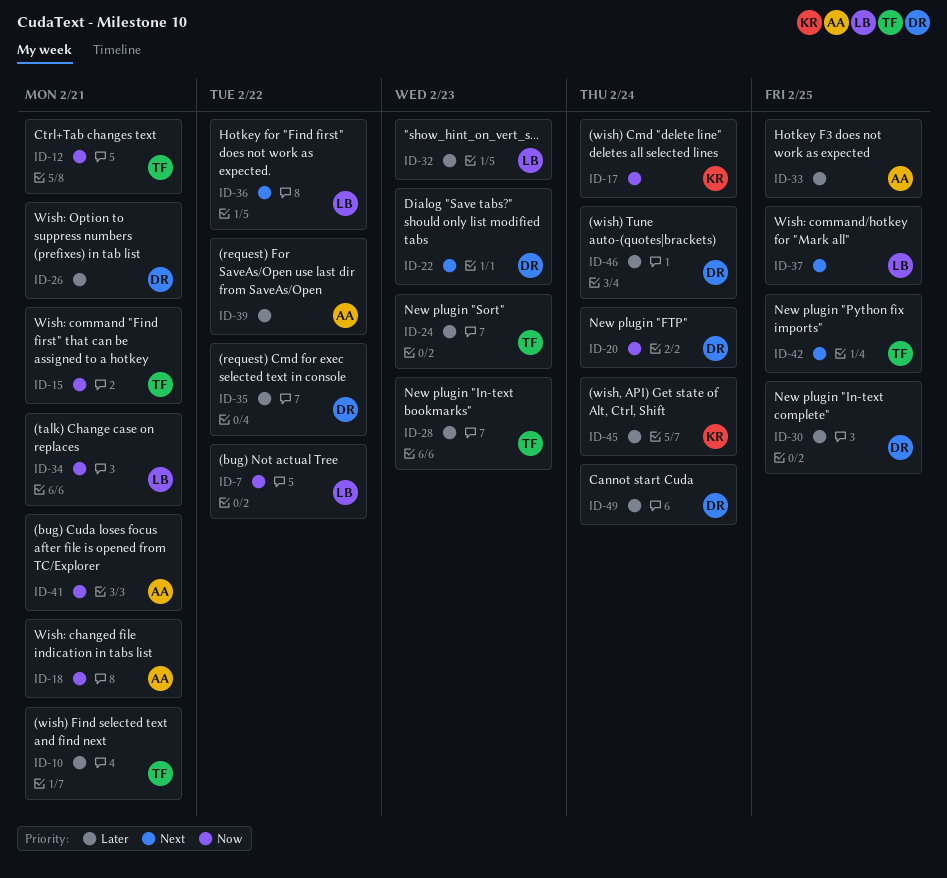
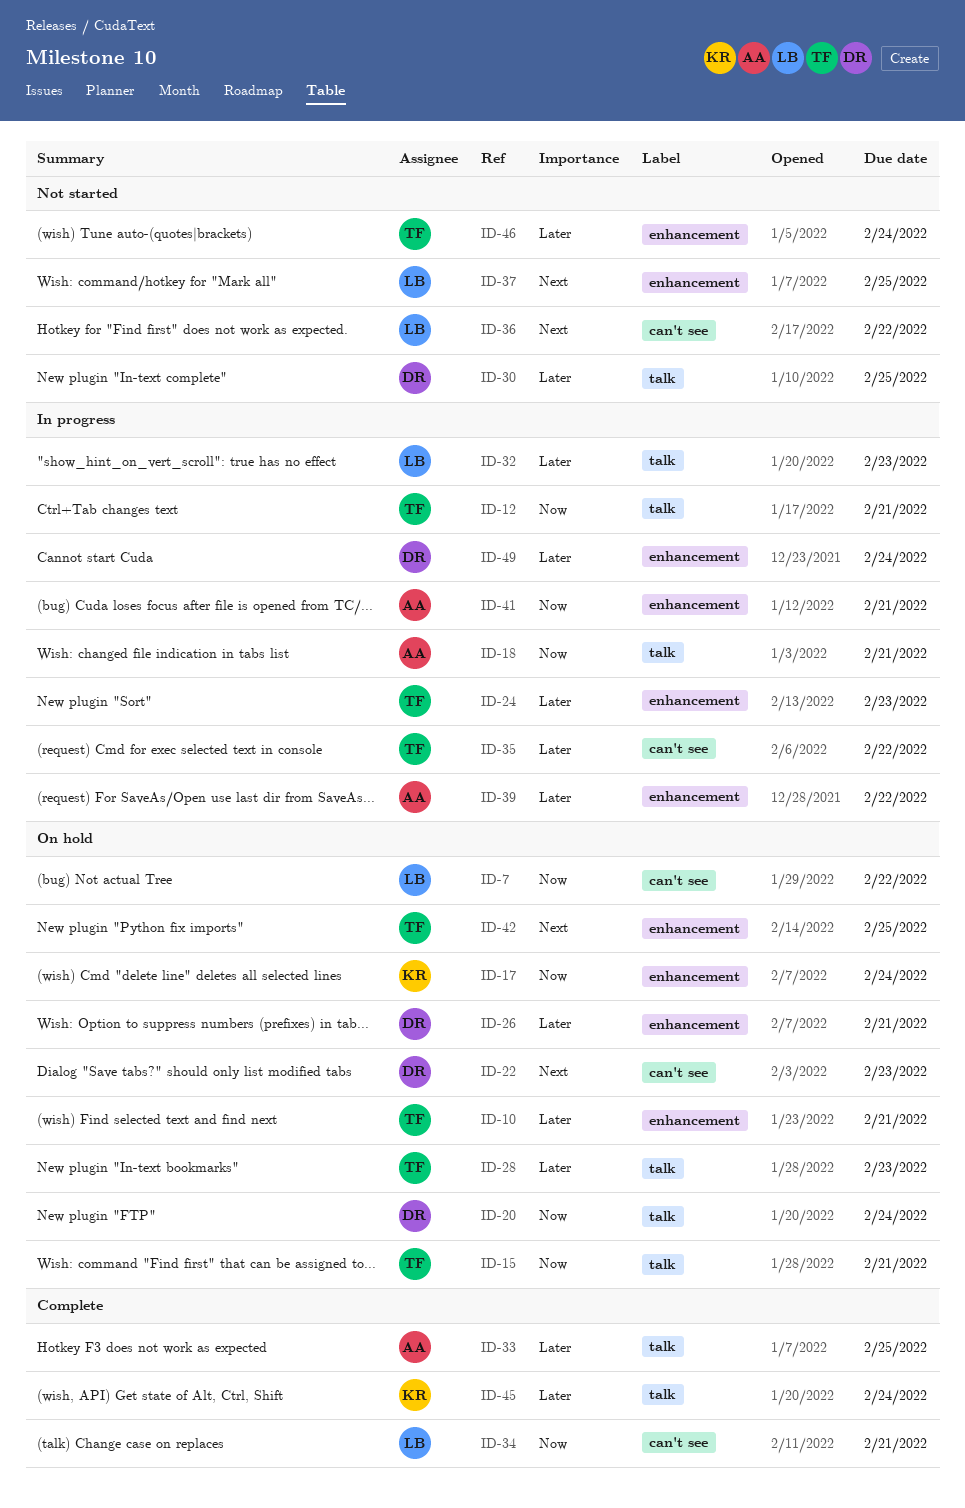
ID-35, owner: DR -> TF
ID-46, owner: DR -> TF

